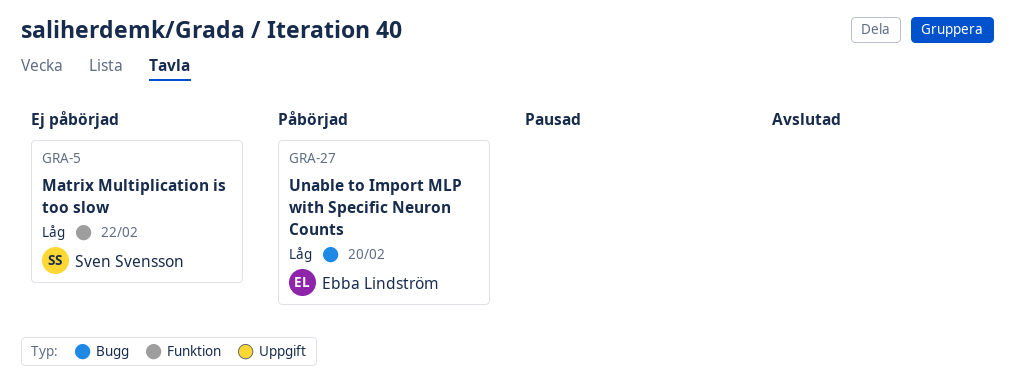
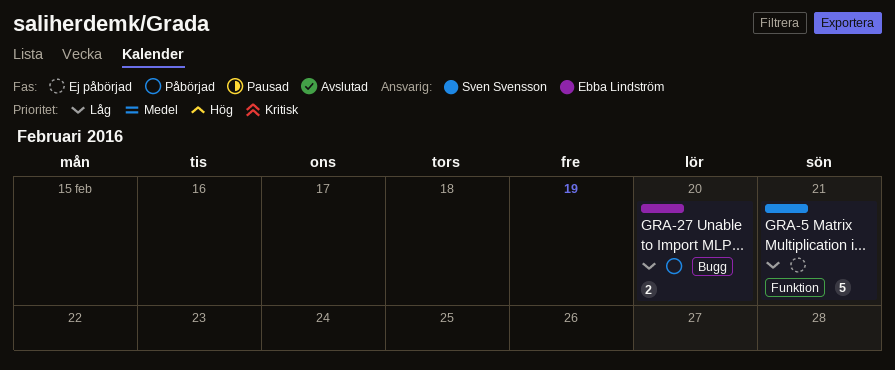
GRA-5, due: Feb 22 -> Feb 21

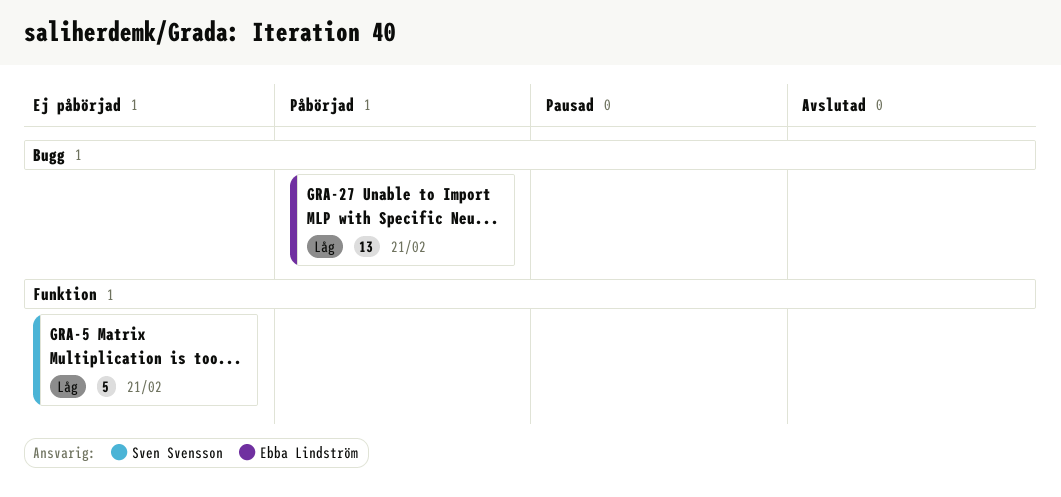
GRA-27, estimate: 2 -> 13
GRA-27, due: Feb 20 -> Feb 21

